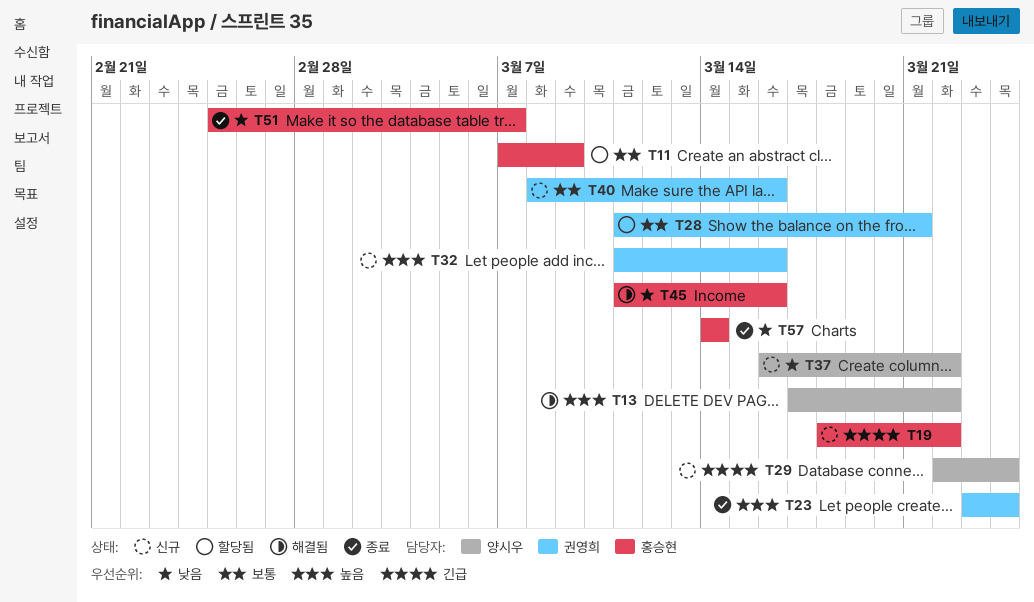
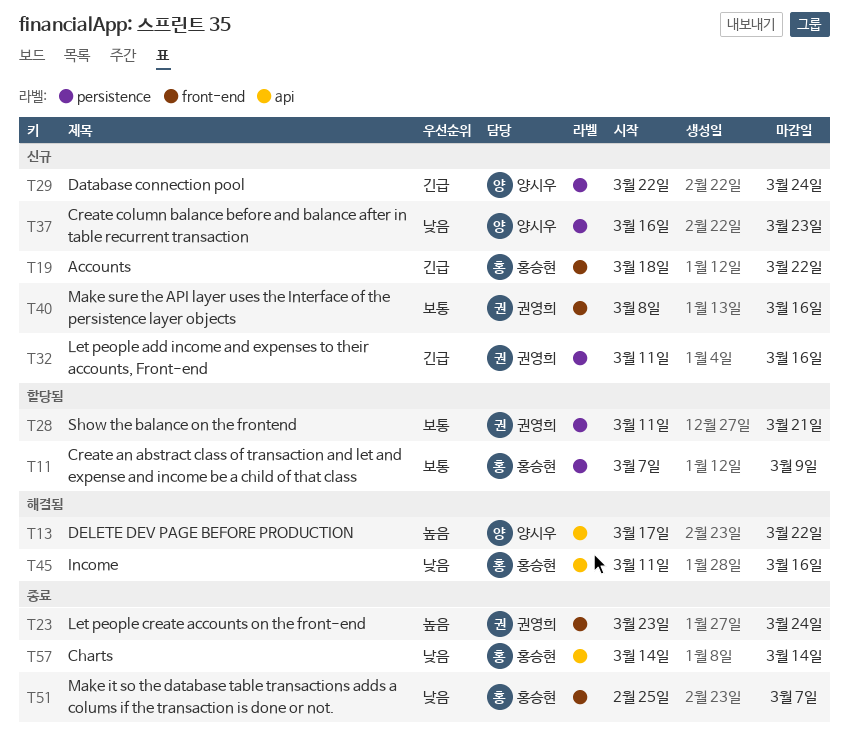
T32, priority: 높음 -> 긴급
T37, due: Mar 22 -> Mar 23

